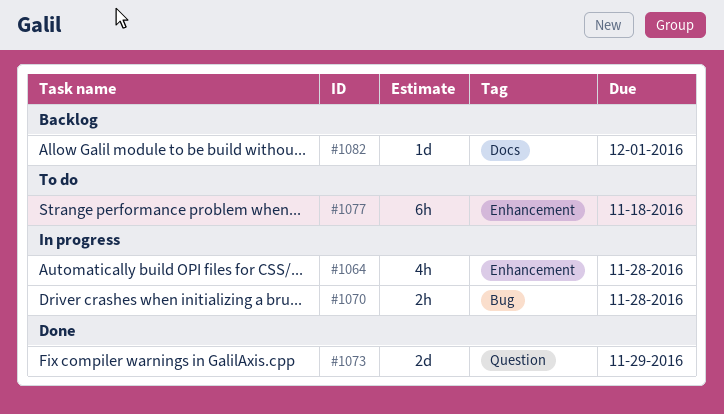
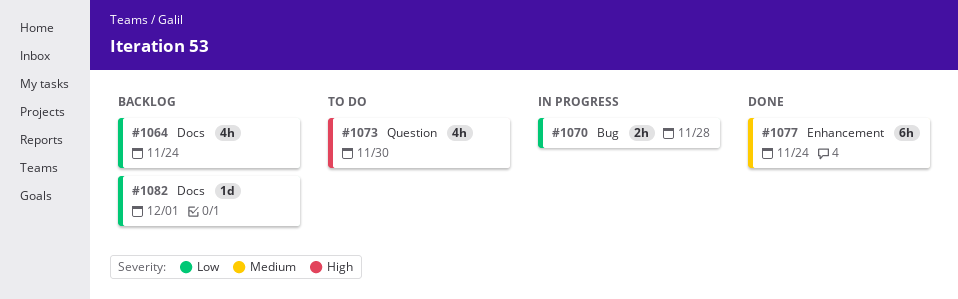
#1064, status: In progress -> Backlog
#1064, label: Enhancement -> Docs
#1064, due: Nov 28 -> Nov 24
#1073, status: Done -> To do
#1073, estimate: 2d -> 4h
#1073, due: Nov 29 -> Nov 30
#1077, status: To do -> Done
#1077, due: Nov 18 -> Nov 24

